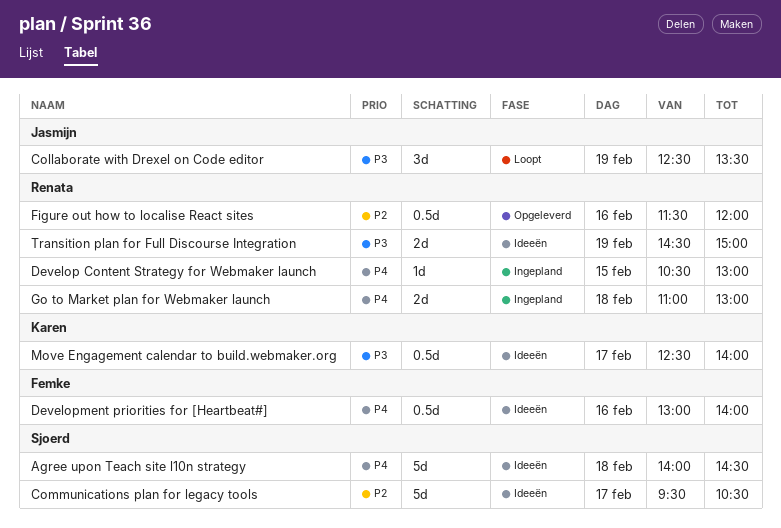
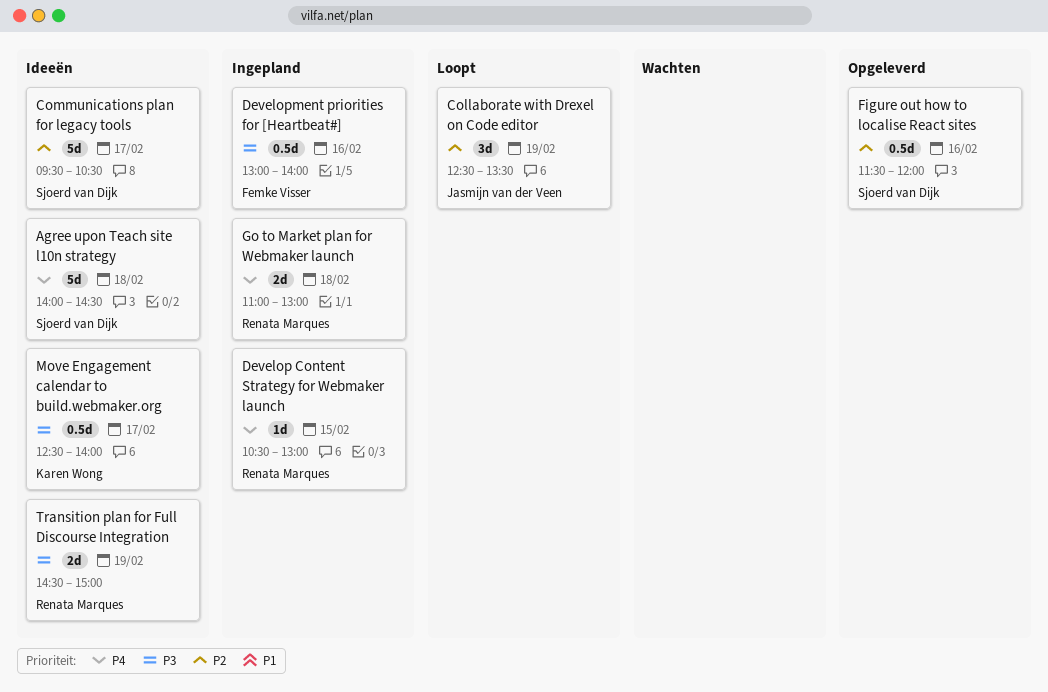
Collaborate with Drexel on Code editor, priority: P3 -> P2
Development priorities for [Heartbeat#], status: Ideeën -> Ingepland
Development priorities for [Heartbeat#], priority: P4 -> P3
Figure out how to localise React sites, owner: Renata Marques -> Sjoerd van Dijk

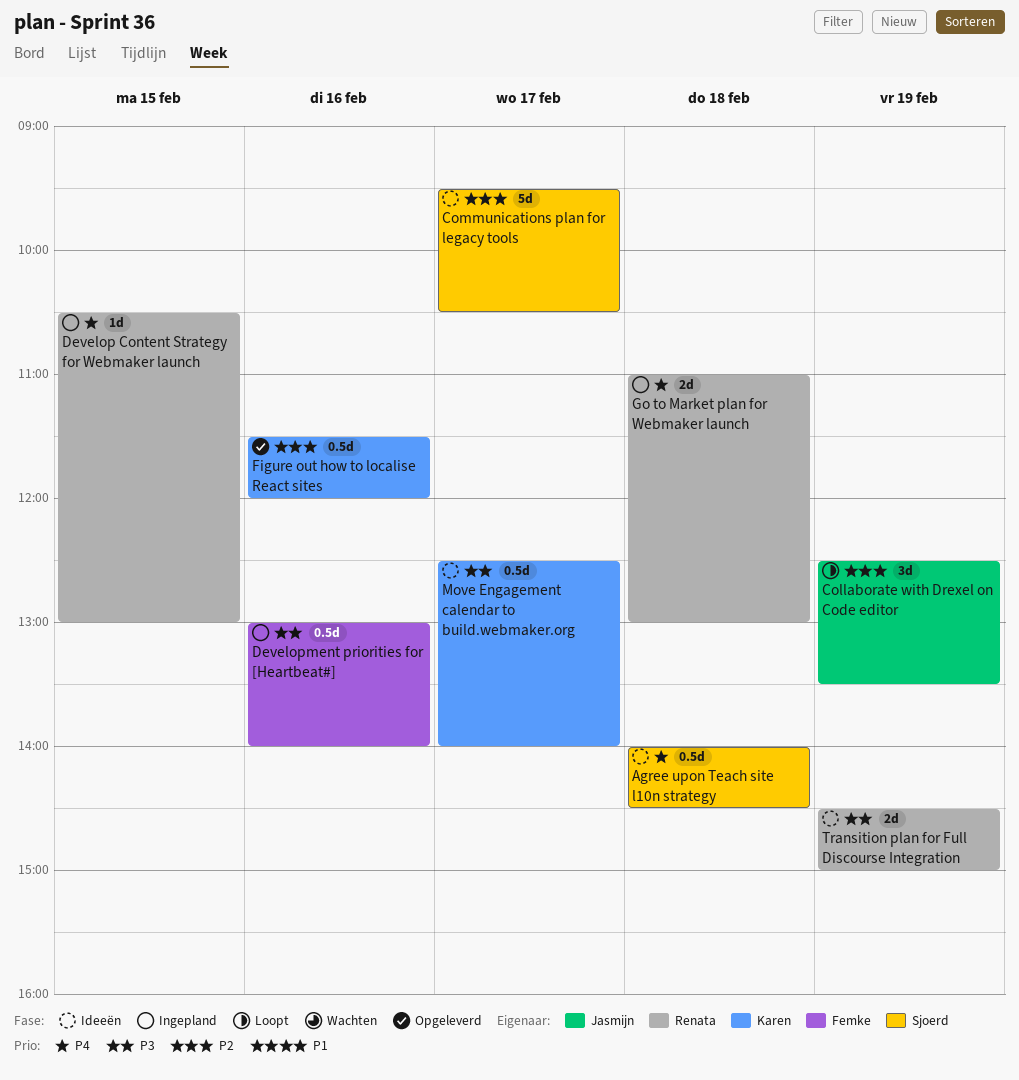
Agree upon Teach site l10n strategy, estimate: 5d -> 0.5d
Figure out how to localise React sites, owner: Sjoerd van Dijk -> Karen Wong

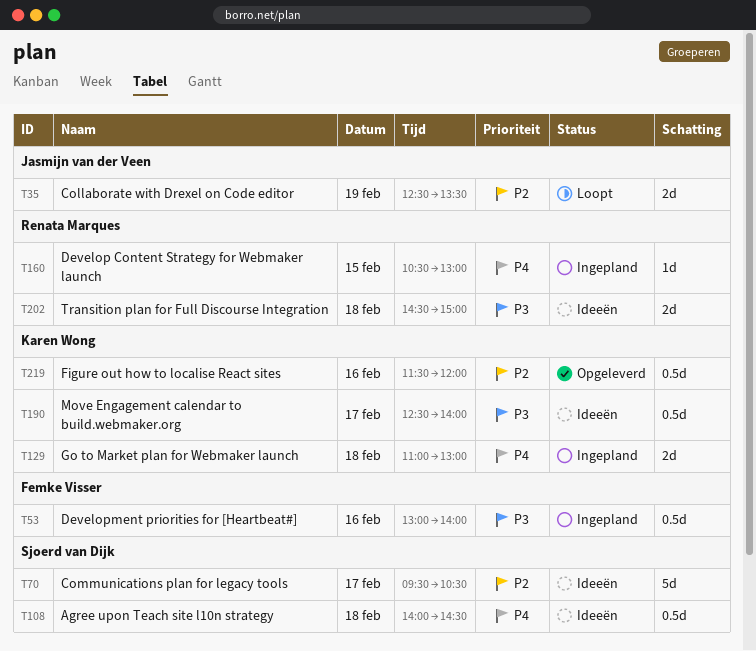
Collaborate with Drexel on Code editor, estimate: 3d -> 2d
Go to Market plan for Webmaker launch, owner: Renata Marques -> Karen Wong
Transition plan for Full Discourse Integration, day: Feb 19 -> Feb 18

